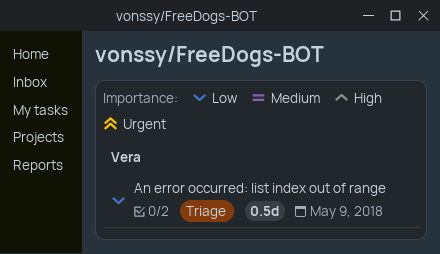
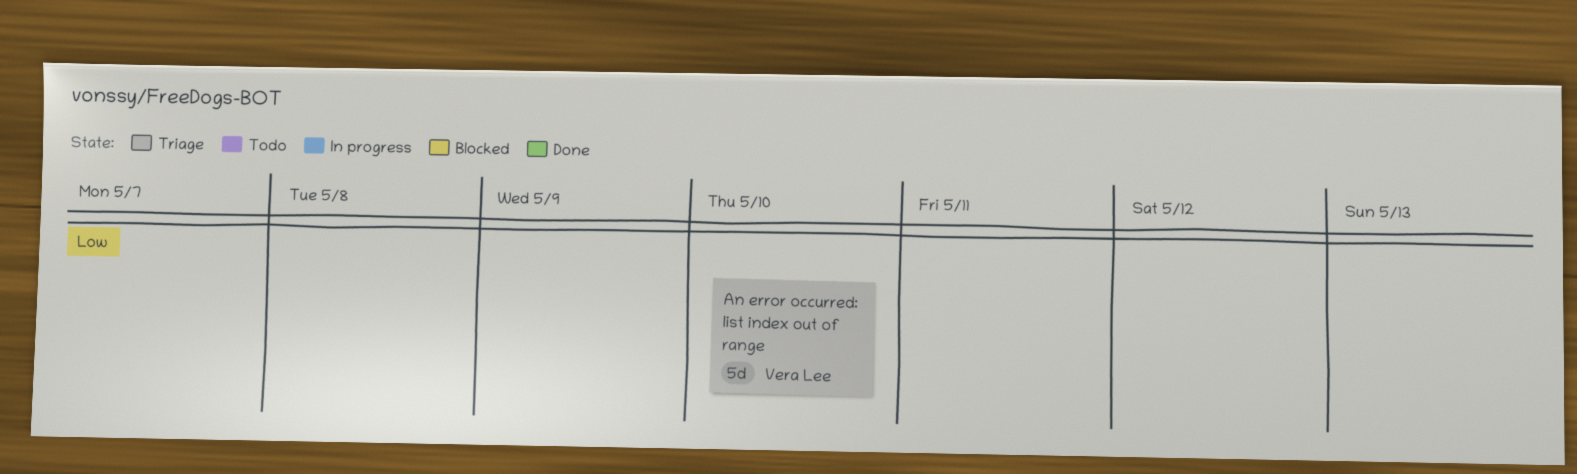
An error occurred: list index out of range, estimate: 0.5d -> 5d
An error occurred: list index out of range, due: May 9 -> May 10

